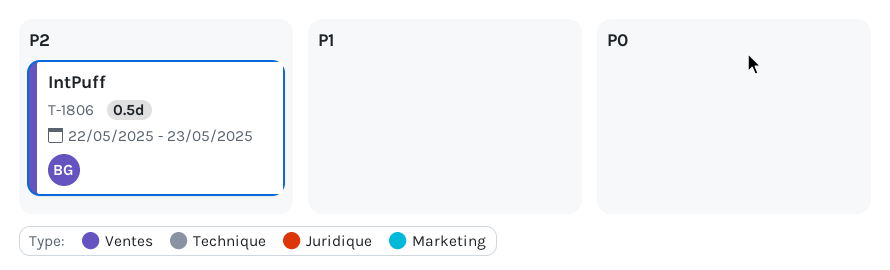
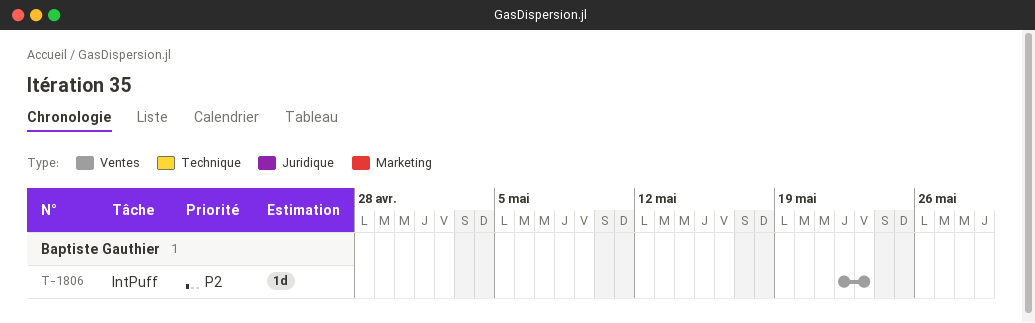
T-1806, estimate: 0.5d -> 1d

